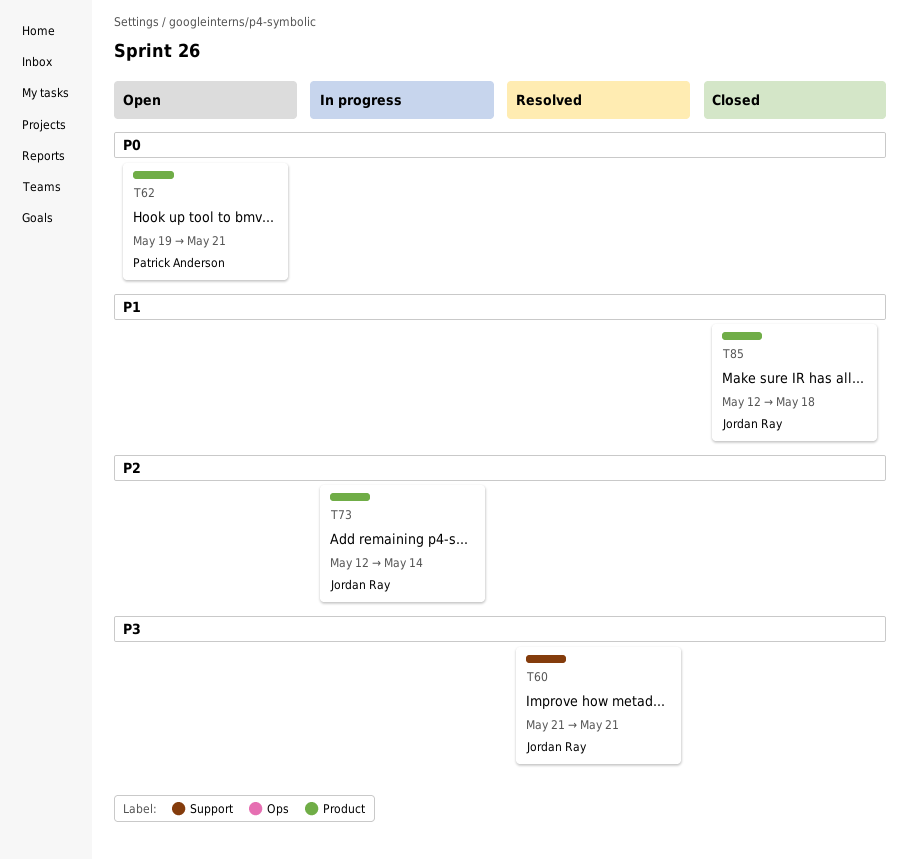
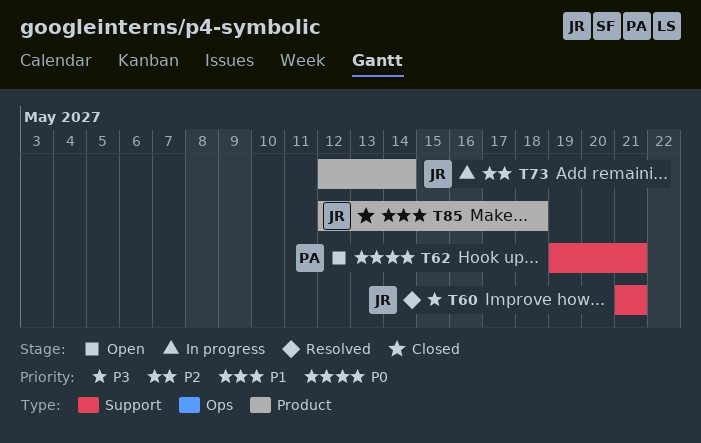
T62, label: Product -> Support

